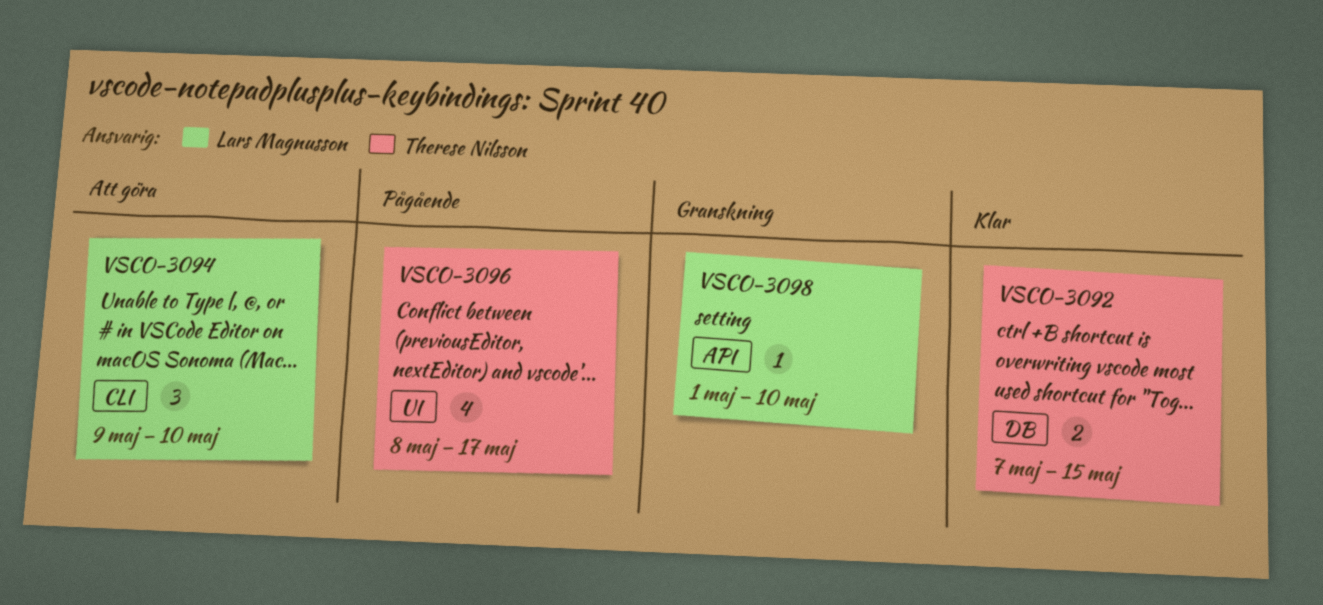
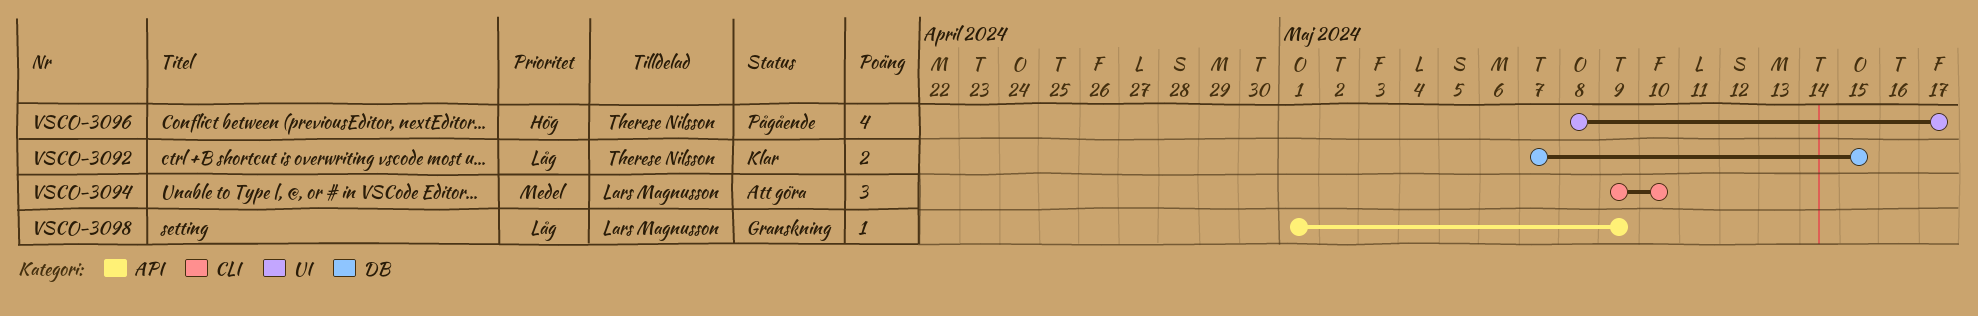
VSCO-3098, due: May 10 -> May 9

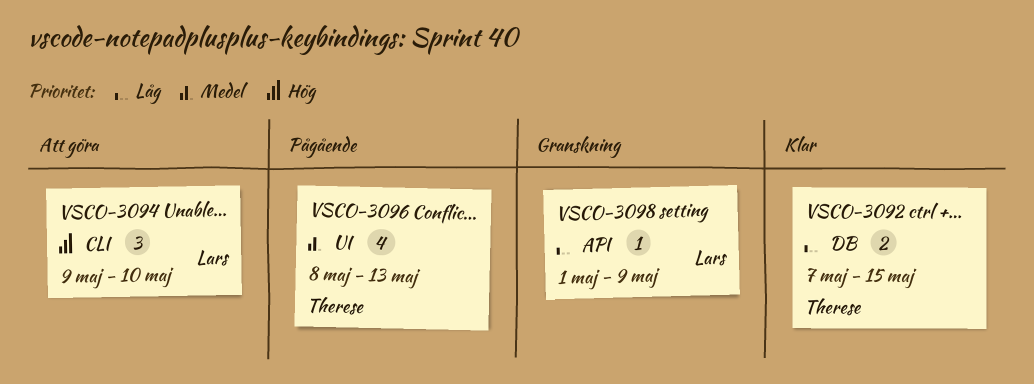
VSCO-3094, priority: Medel -> Hög
VSCO-3096, priority: Hög -> Medel
VSCO-3096, due: May 17 -> May 13

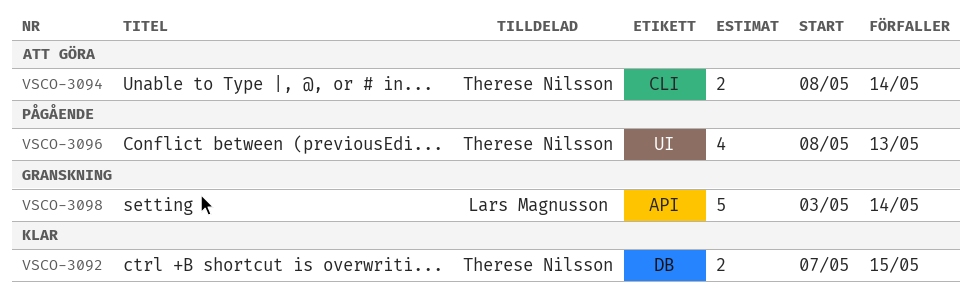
VSCO-3094, owner: Lars Magnusson -> Therese Nilsson
VSCO-3094, estimate: 3 -> 2
VSCO-3094, start: May 9 -> May 8
VSCO-3094, due: May 10 -> May 14
VSCO-3098, estimate: 1 -> 5
VSCO-3098, start: May 1 -> May 3
VSCO-3098, due: May 9 -> May 14

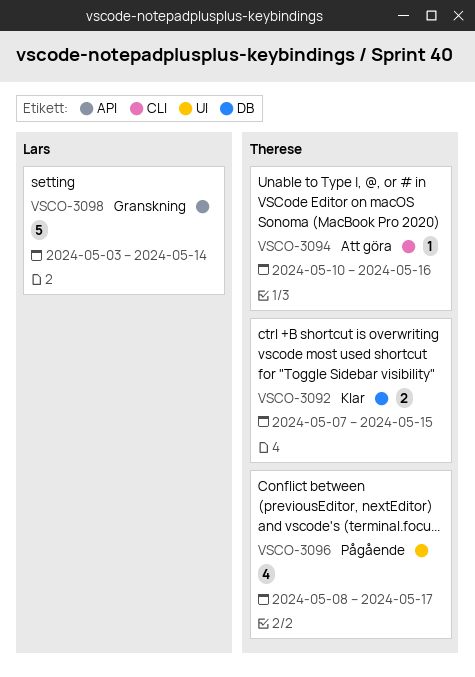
VSCO-3094, estimate: 2 -> 1
VSCO-3094, start: May 8 -> May 10
VSCO-3094, due: May 14 -> May 16
VSCO-3096, due: May 13 -> May 17

